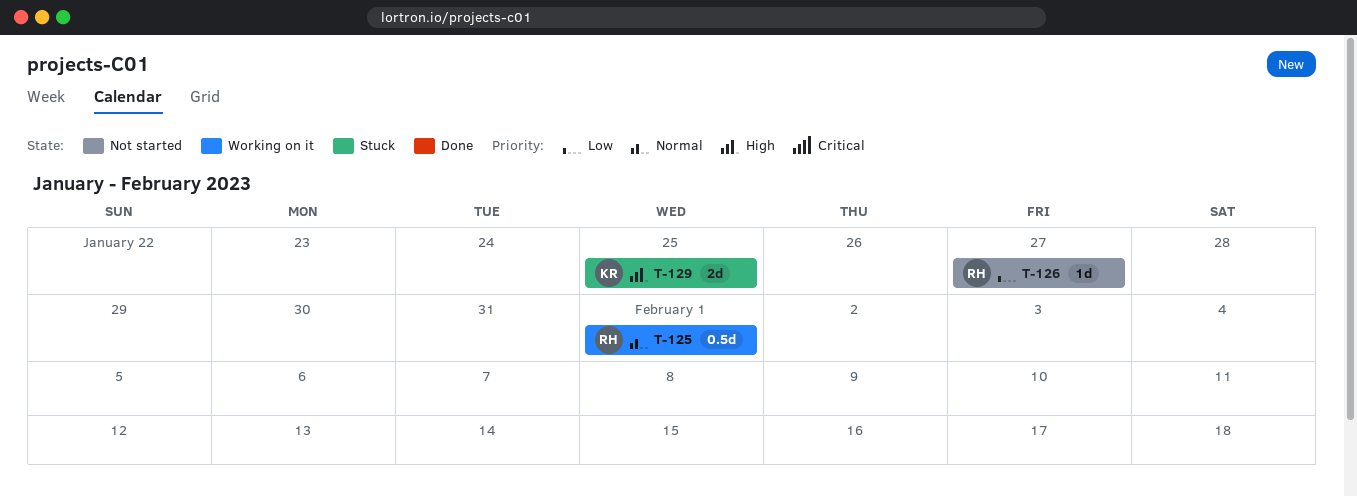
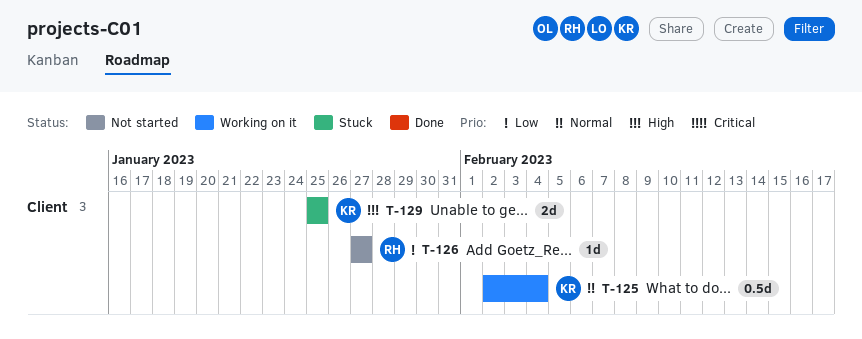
T-125, owner: RH -> KR
T-125, start: Feb 1 -> Feb 2
T-125, due: Feb 1 -> Feb 4

